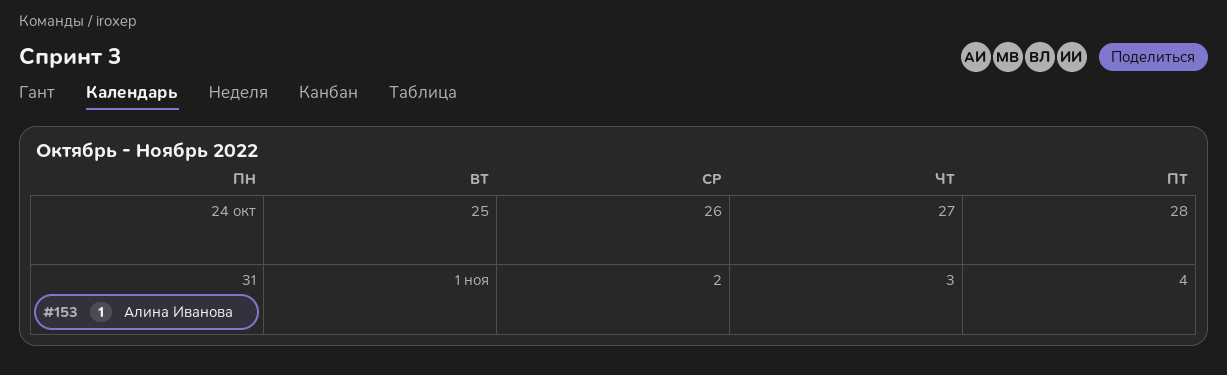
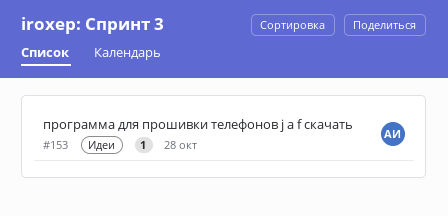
#153, due: Oct 31 -> Oct 28

